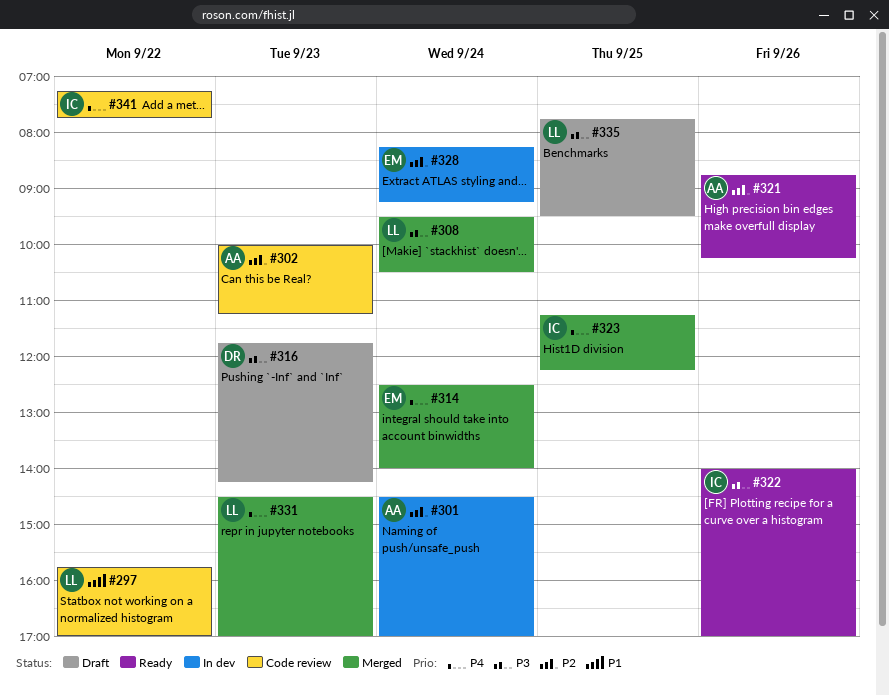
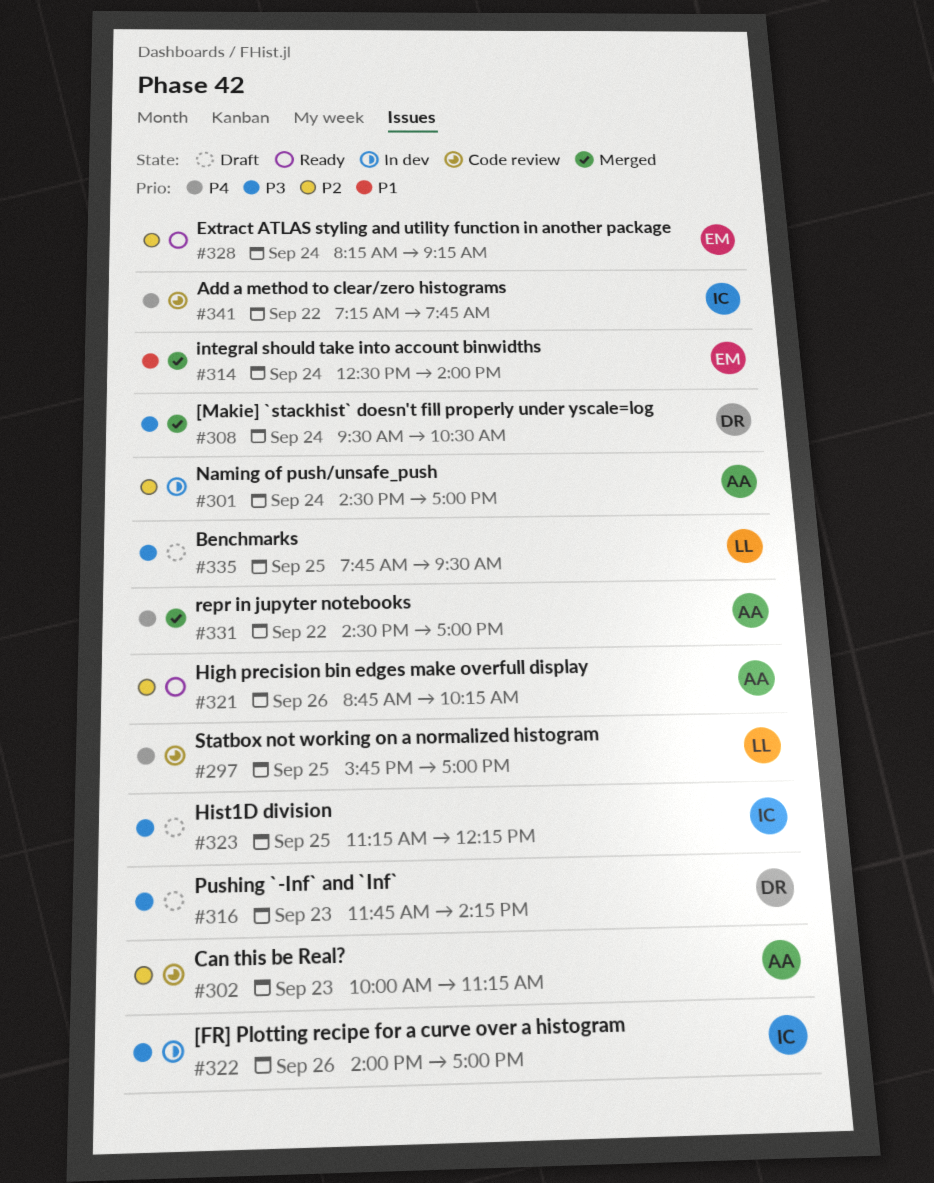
#297, priority: P1 -> P4
#297, day: Sep 22 -> Sep 25
#308, owner: LL -> DR
#314, priority: P4 -> P1
#322, status: Ready -> In dev
#323, status: Merged -> Draft
#323, priority: P4 -> P3
#328, status: In dev -> Ready
#331, owner: LL -> AA
#331, day: Sep 23 -> Sep 22

